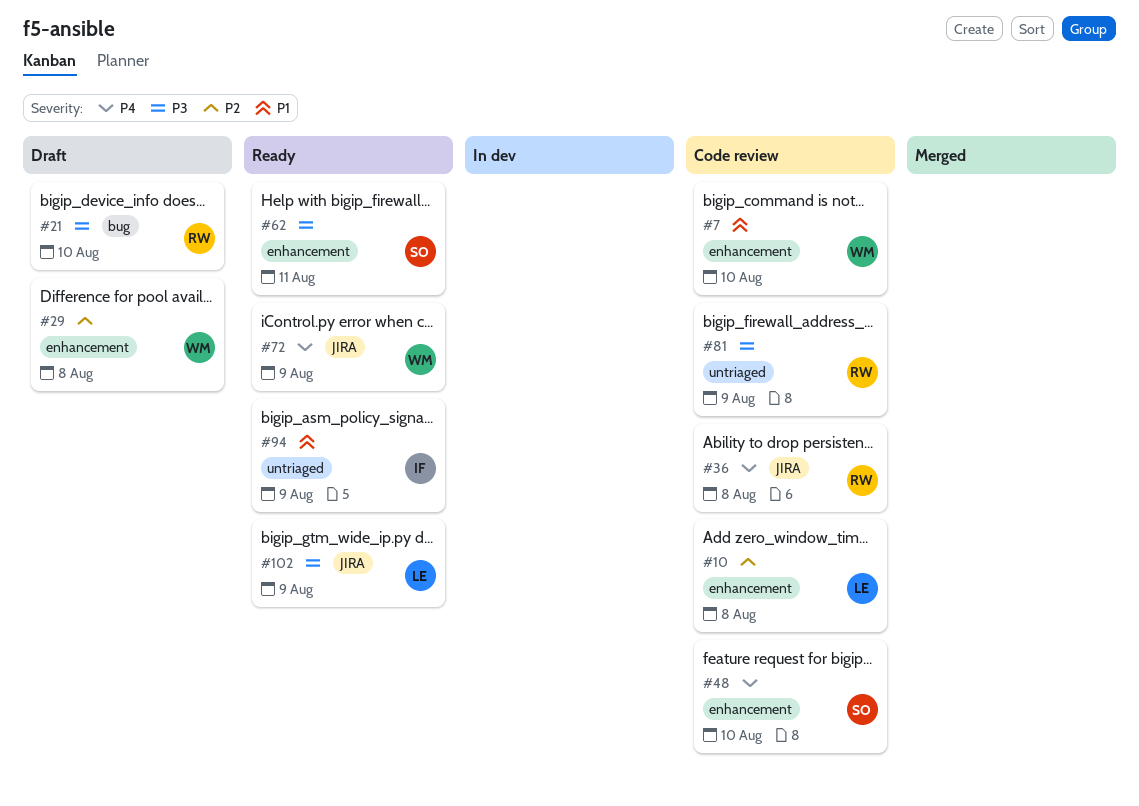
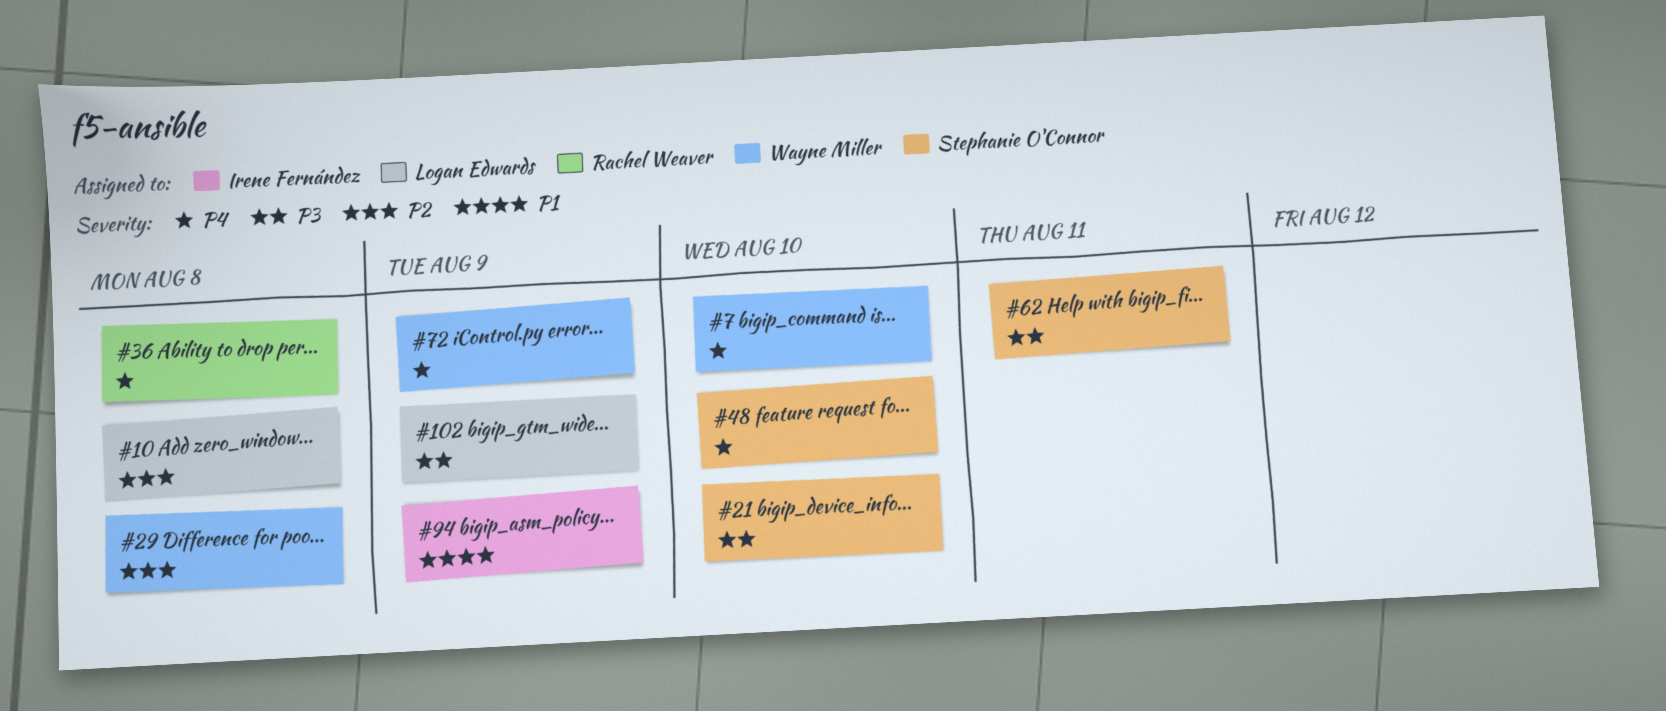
#7, priority: P1 -> P4
#21, owner: Rachel Weaver -> Stephanie O'Connor
#81: present -> none

